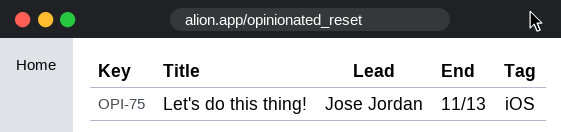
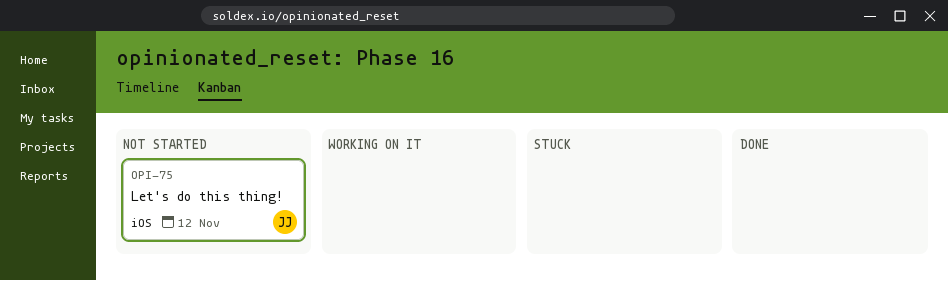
OPI-75, due: Nov 13 -> Nov 12

